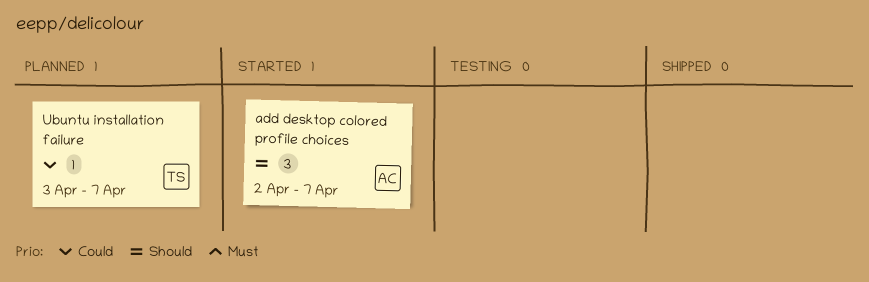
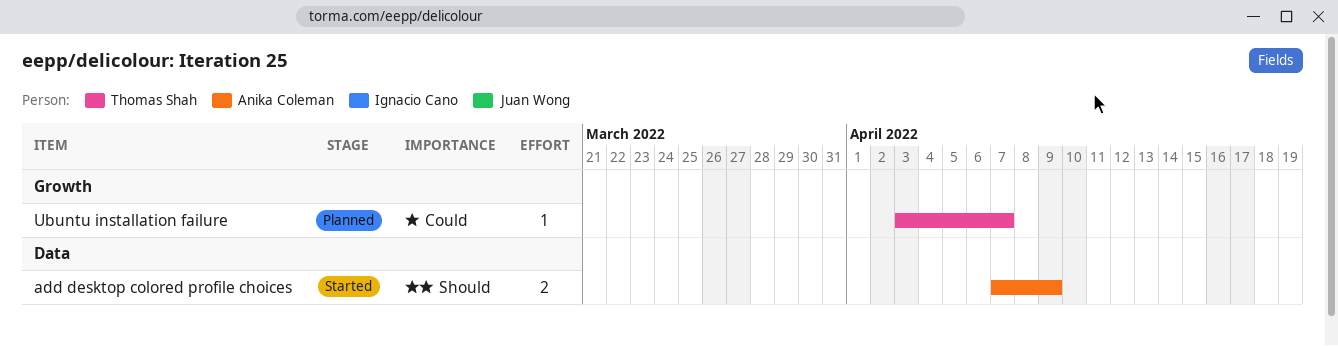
add desktop colored profile choices, estimate: 3 -> 2
add desktop colored profile choices, start: Apr 2 -> Apr 7
add desktop colored profile choices, due: Apr 7 -> Apr 9

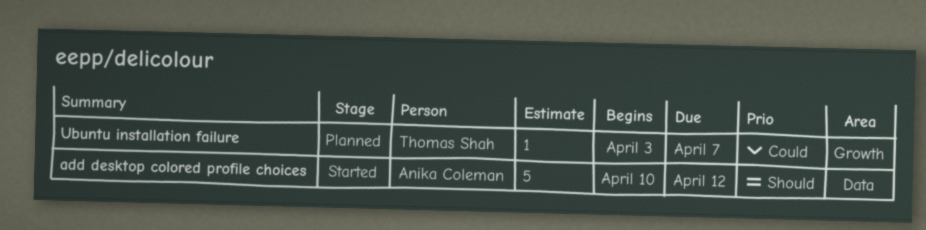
add desktop colored profile choices, estimate: 2 -> 5
add desktop colored profile choices, start: Apr 7 -> Apr 10
add desktop colored profile choices, due: Apr 9 -> Apr 12

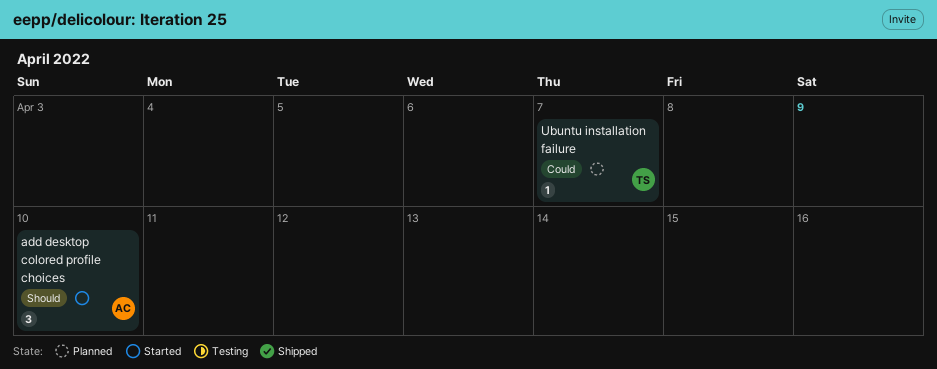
add desktop colored profile choices, estimate: 5 -> 3
add desktop colored profile choices, due: Apr 12 -> Apr 10

